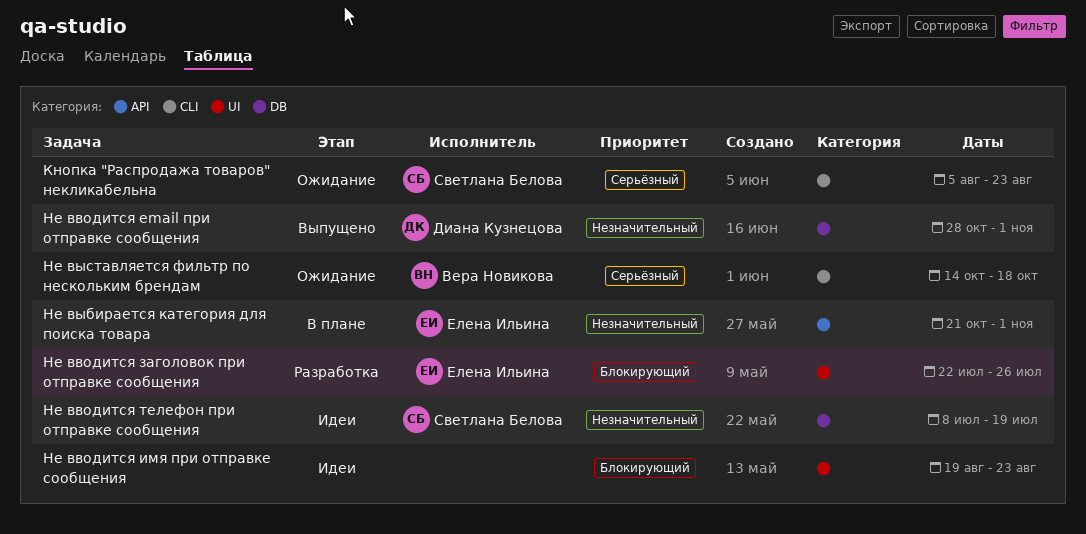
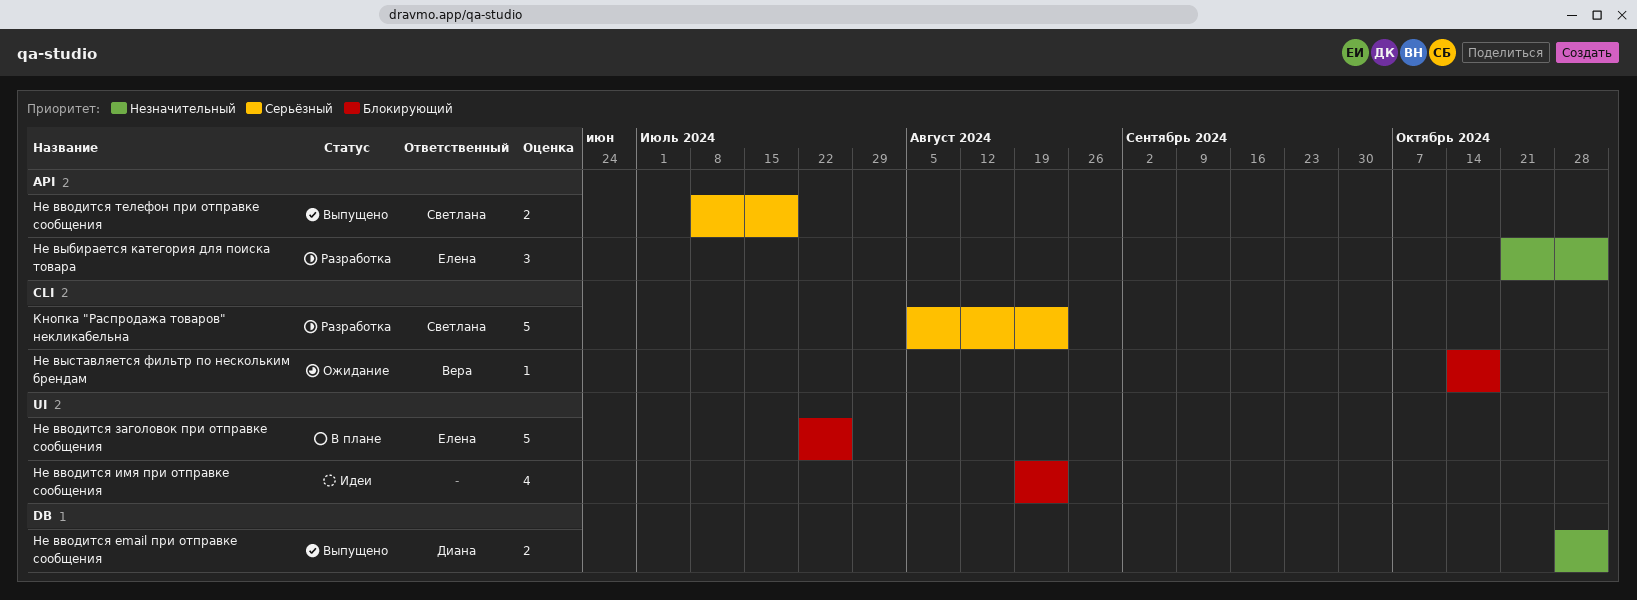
Кнопка "Распродажа товаров" некликабельна, status: Ожидание -> Разработка
Не вводится заголовок при отправке сообщения, status: Разработка -> В плане
Не вводится телефон при отправке сообщения, status: Идеи -> Выпущено
Не вводится телефон при отправке сообщения, priority: Незначительный -> Серьёзный
Не вводится телефон при отправке сообщения, label: DB -> API
Не выбирается категория для поиска товара, status: В плане -> Разработка
Не выставляется фильтр по нескольким брендам, priority: Серьёзный -> Блокирующий

